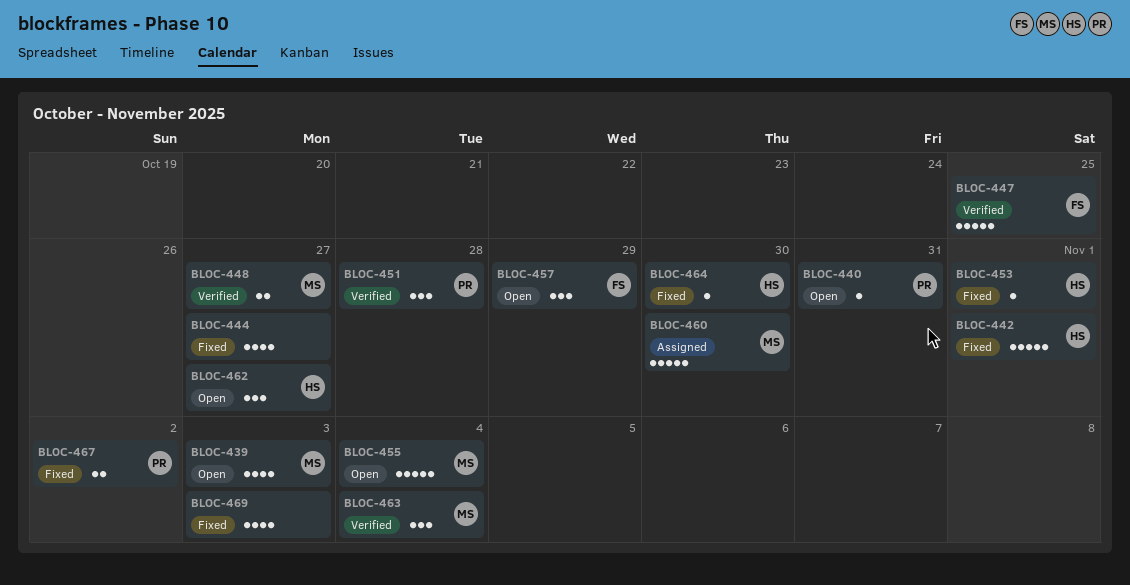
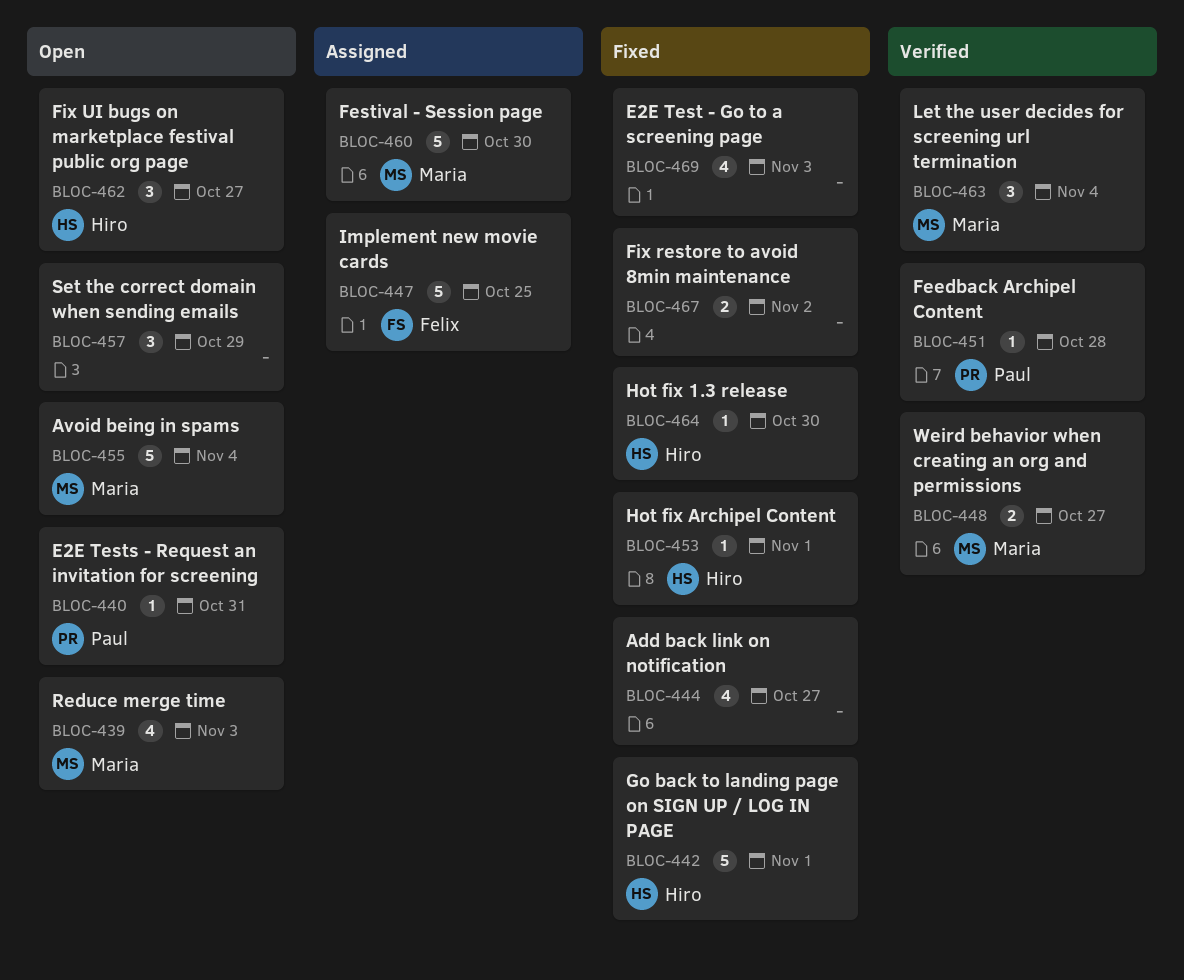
BLOC-447, status: Verified -> Assigned
BLOC-451, estimate: 3 -> 1
BLOC-457, owner: Felix -> none
BLOC-467, owner: Paul -> none

